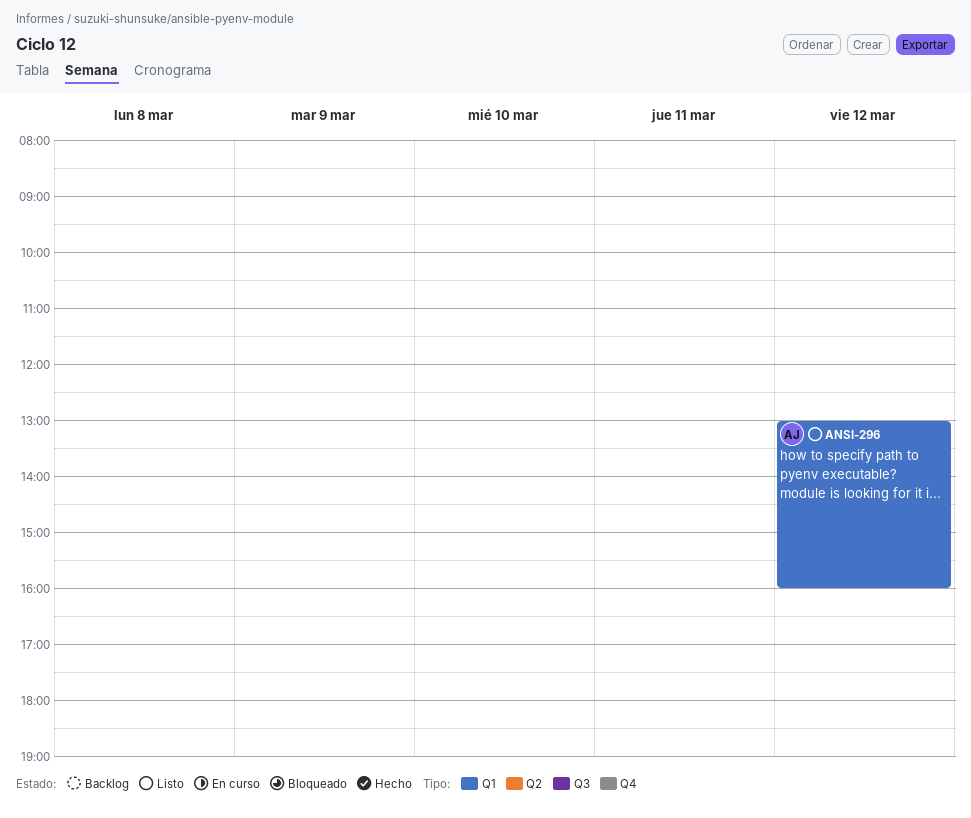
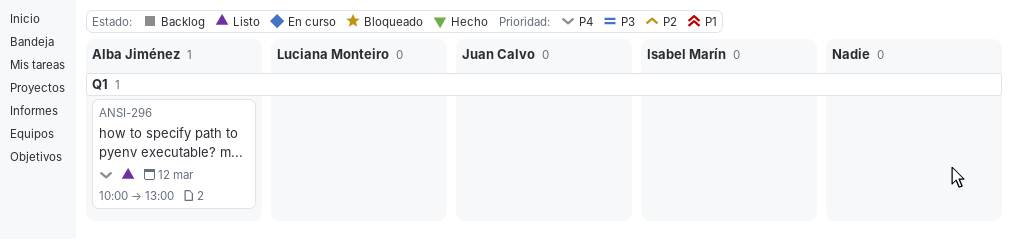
ANSI-296, begins: 13:00 -> 10:00
ANSI-296, ends: 16:00 -> 13:00

